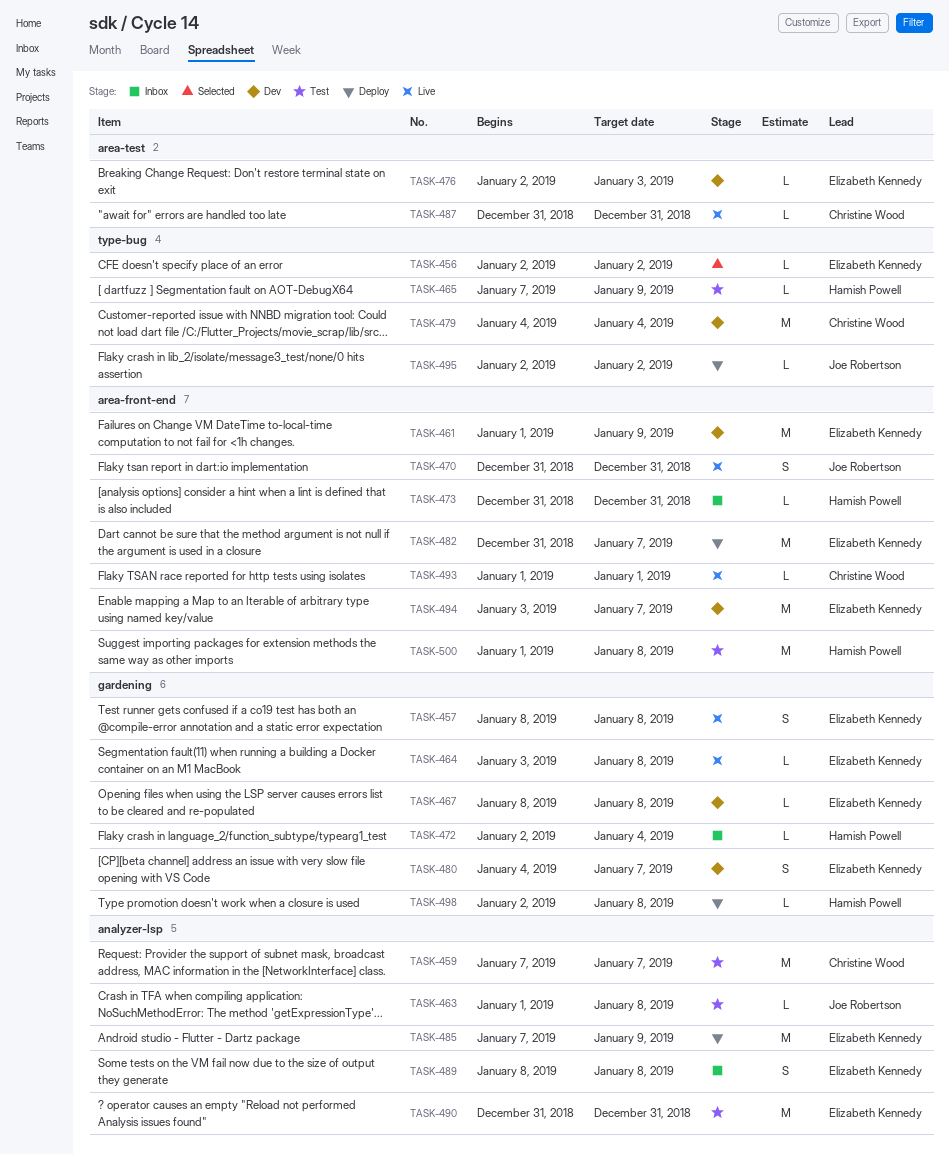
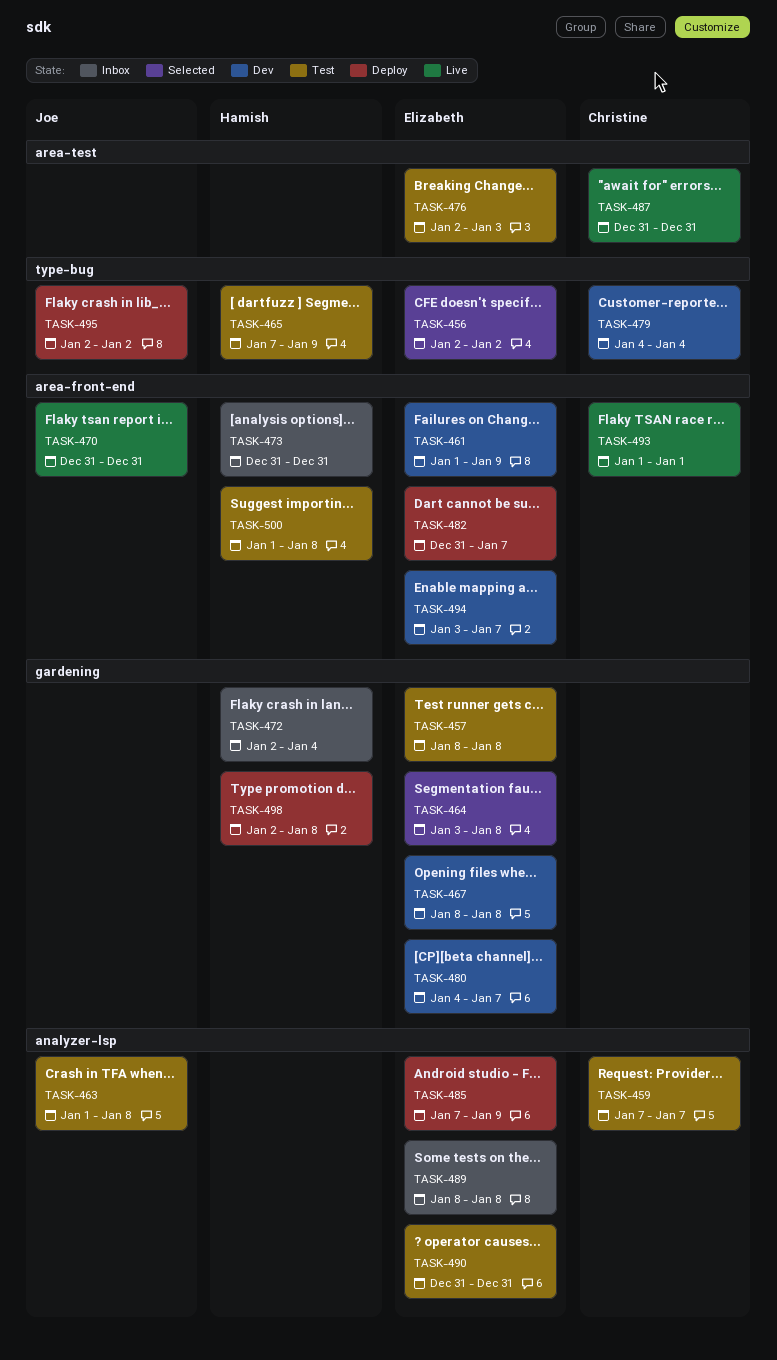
TASK-457, status: Live -> Test
TASK-464, status: Live -> Selected
TASK-476, status: Dev -> Test

